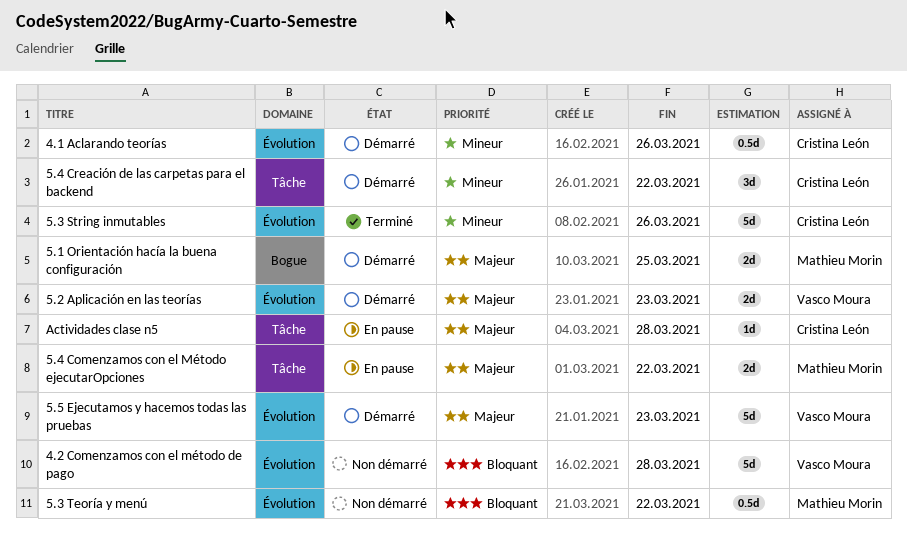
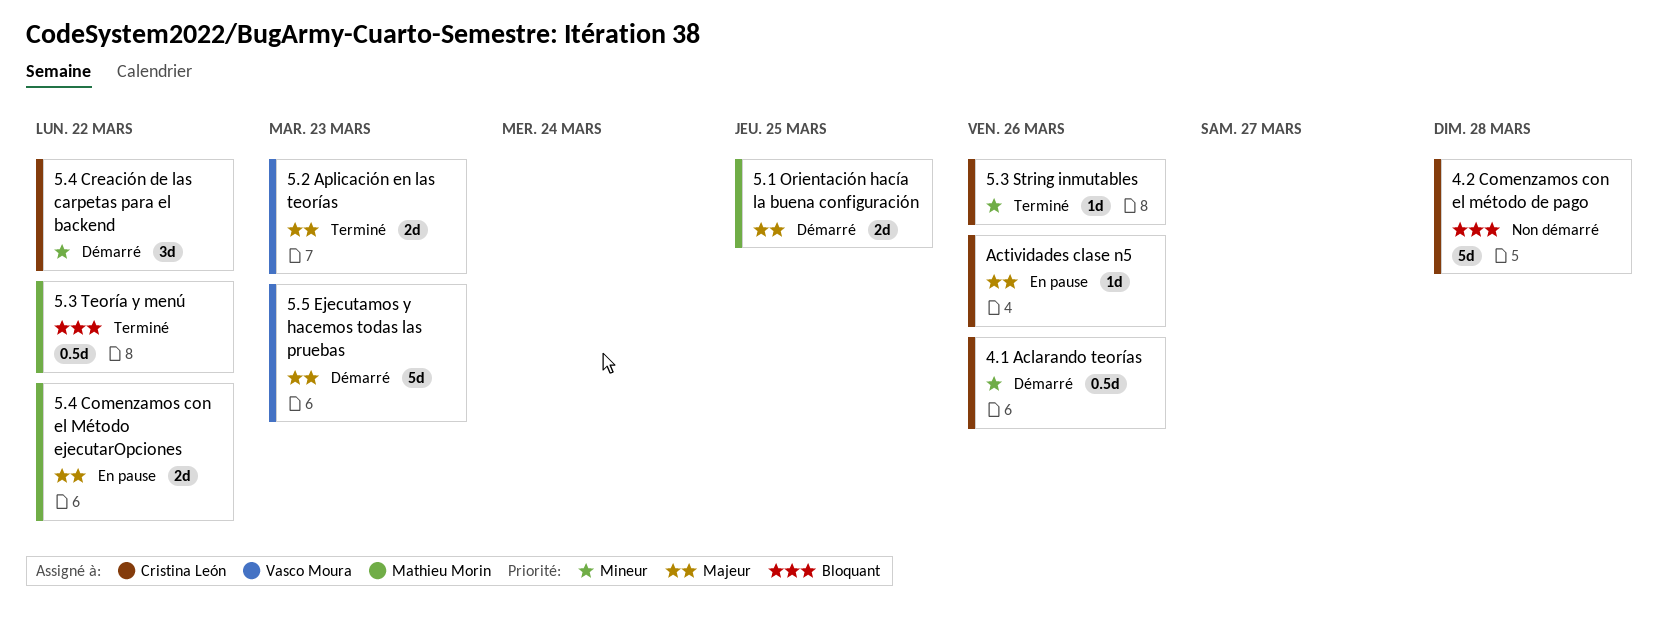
4.2 Comenzamos con el método de pago, owner: Vasco Moura -> Cristina León
5.2 Aplicación en las teorías, status: Démarré -> Terminé
5.3 String inmutables, estimate: 5d -> 1d
5.3 Teoría y menú, status: Non démarré -> Terminé
Actividades clase n5, due: Mar 28 -> Mar 26

